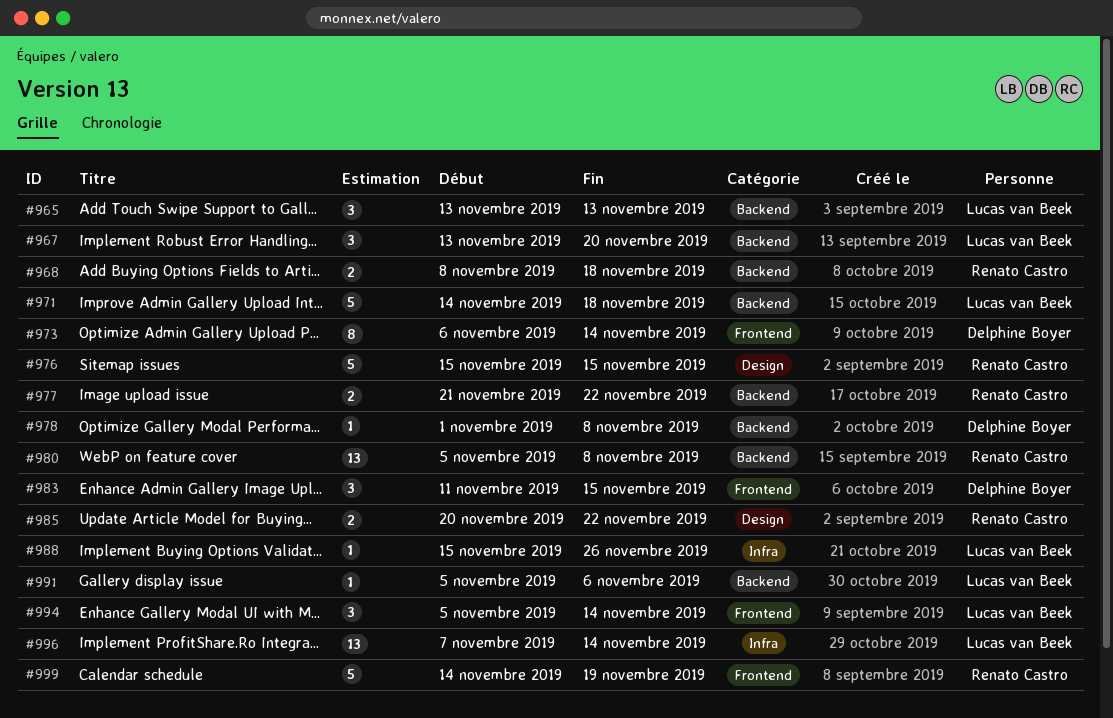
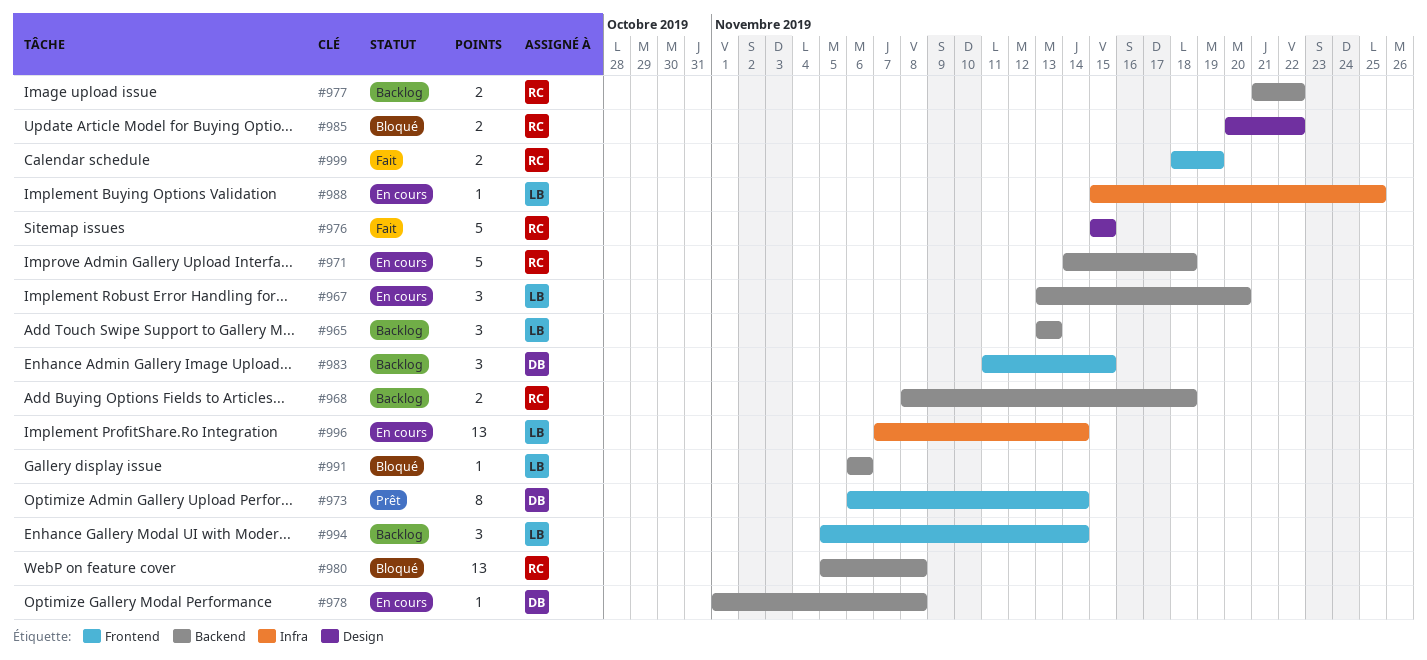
#971, owner: Lucas van Beek -> Renato Castro
#988, due: Nov 26 -> Nov 25
#991, start: Nov 5 -> Nov 6
#999, estimate: 5 -> 2
#999, start: Nov 14 -> Nov 18

